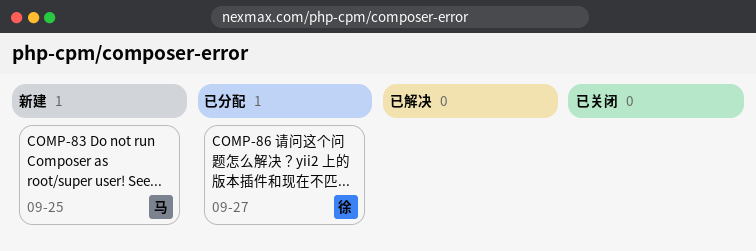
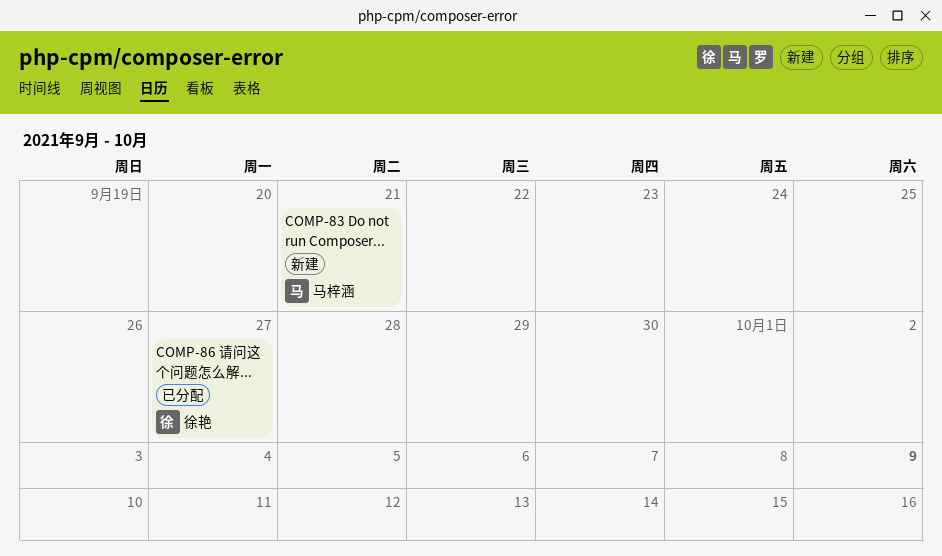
COMP-83, due: Sep 25 -> Sep 21

